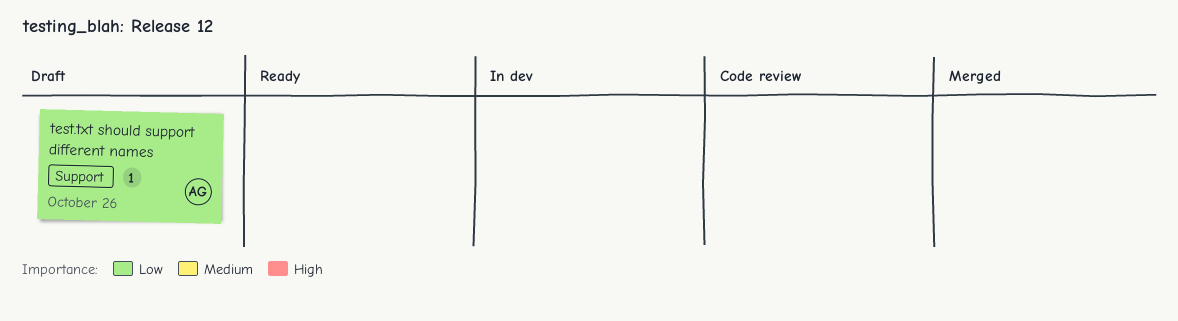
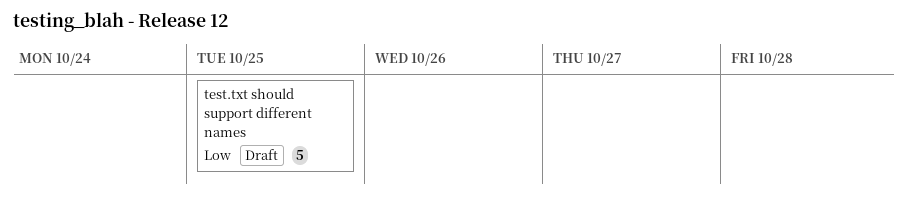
test.txt should support different names, estimate: 1 -> 5
test.txt should support different names, due: Oct 26 -> Oct 25

